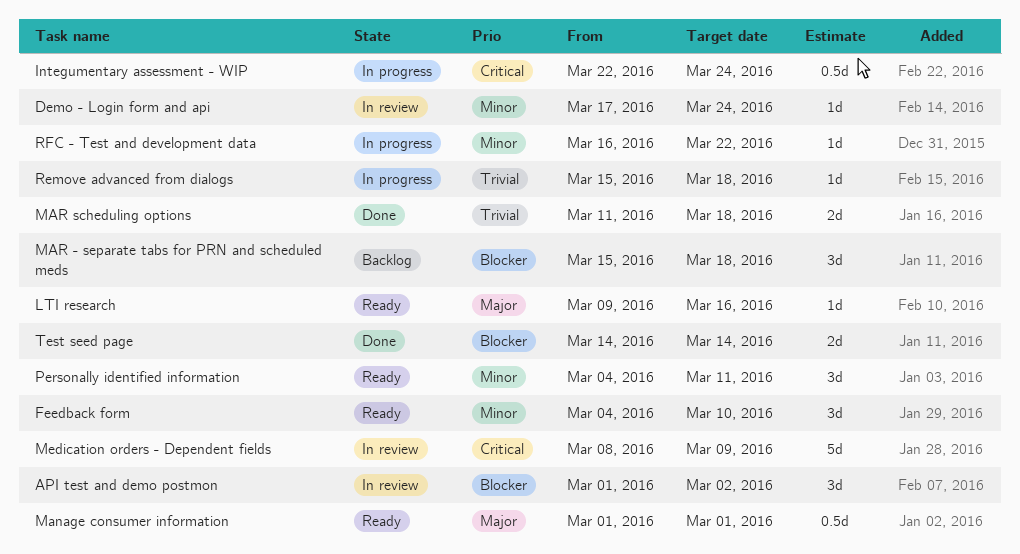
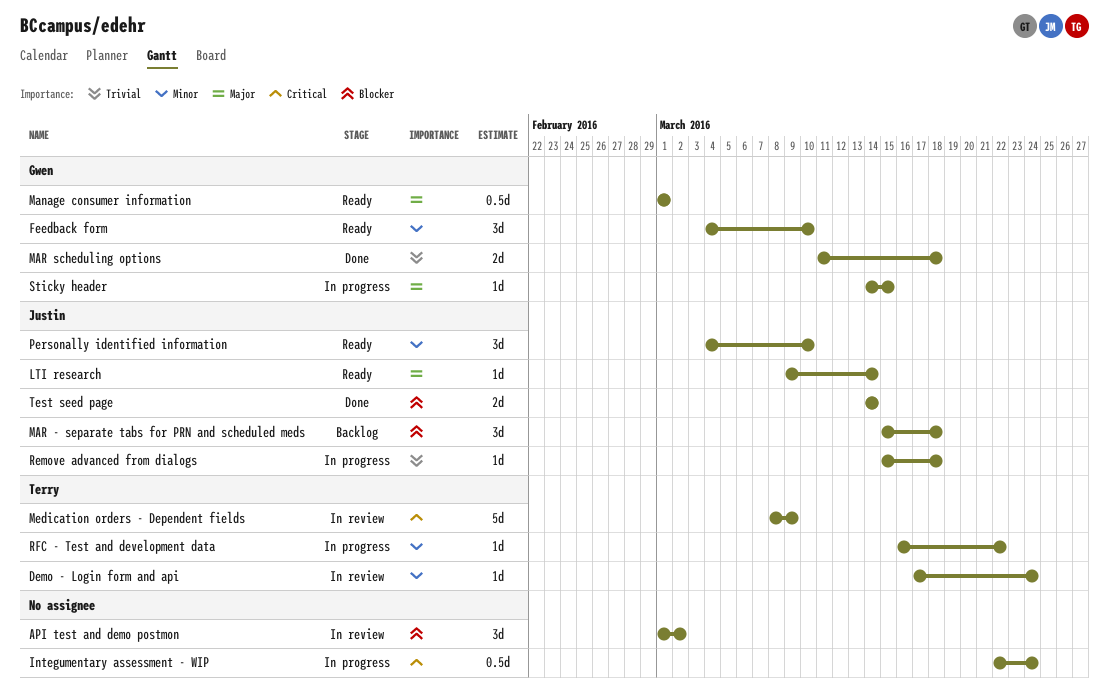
LTI research, due: Mar 16 -> Mar 14
Personally identified information, due: Mar 11 -> Mar 10
Sticky header: none -> present

